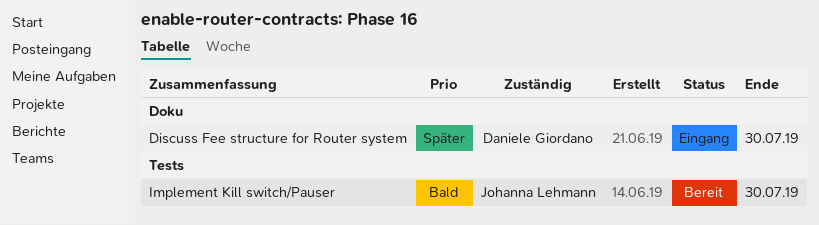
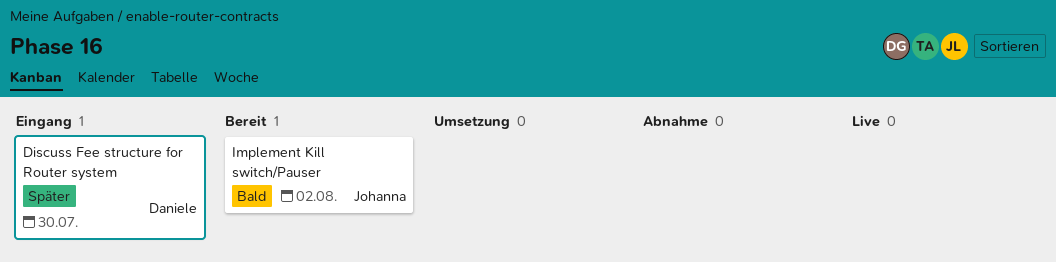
Implement Kill switch/Pauser, due: Jul 30 -> Aug 2

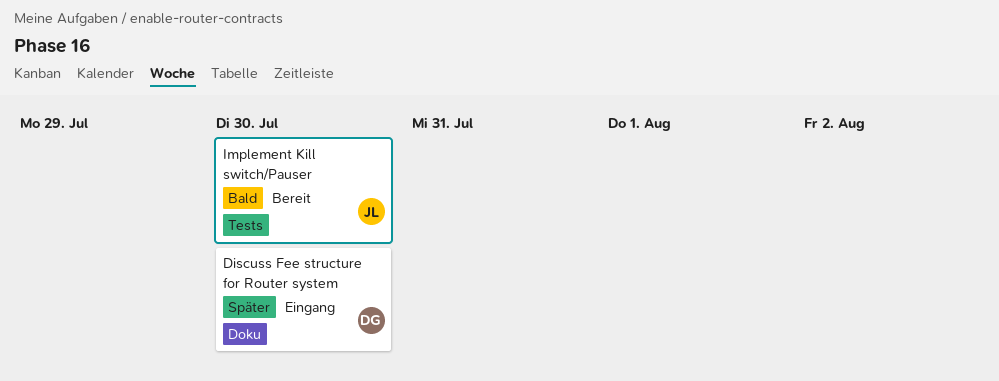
Implement Kill switch/Pauser, due: Aug 2 -> Jul 30

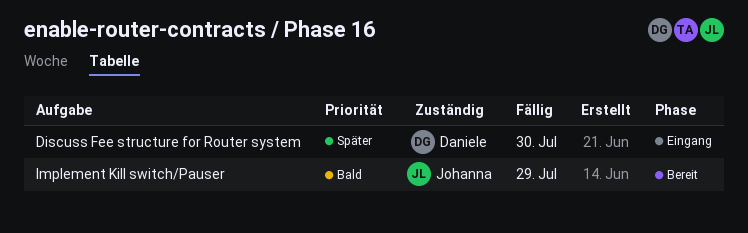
Implement Kill switch/Pauser, due: Jul 30 -> Jul 29

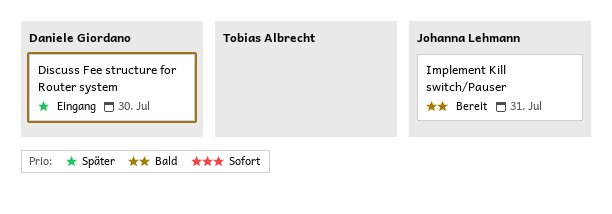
Implement Kill switch/Pauser, due: Jul 29 -> Jul 31

